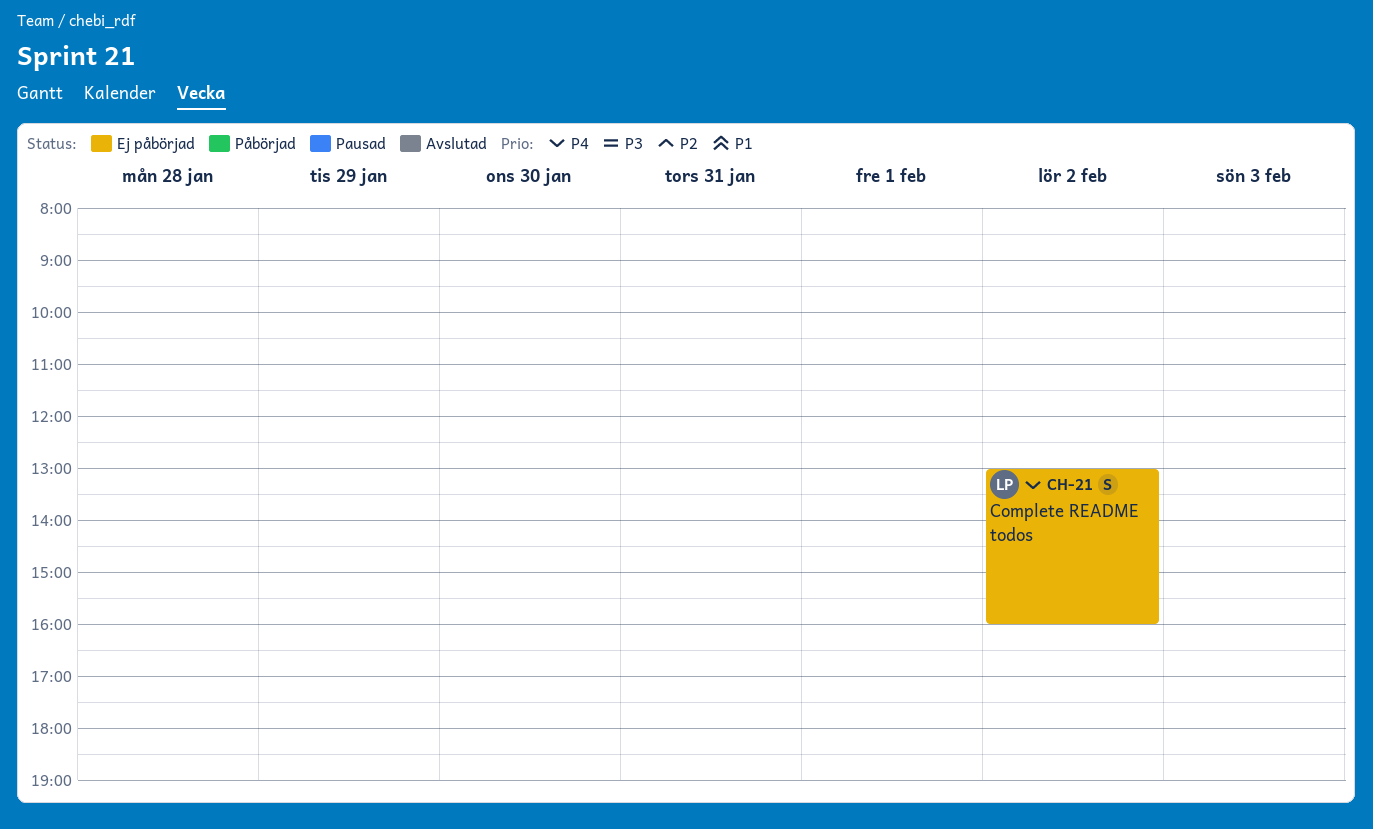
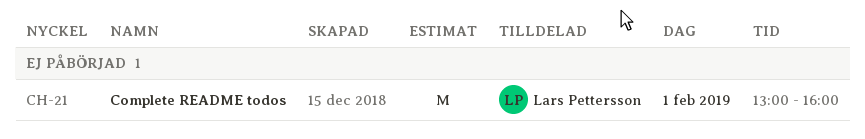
CH-21, estimate: S -> M
CH-21, day: Feb 2 -> Feb 1

